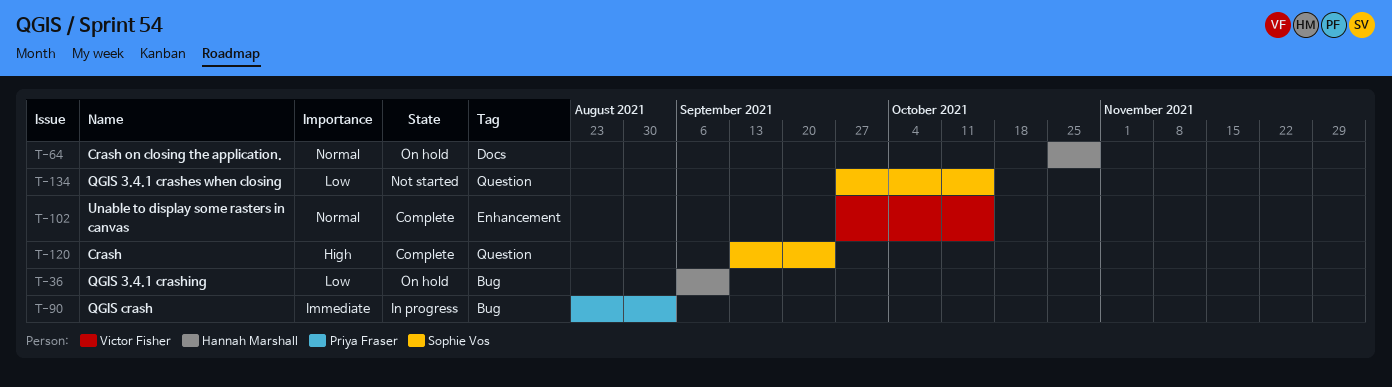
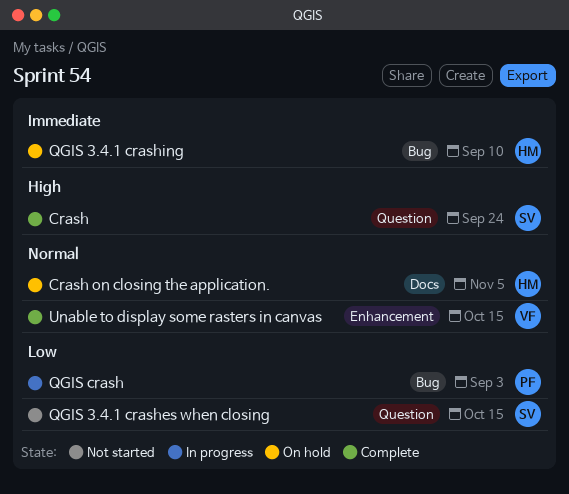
Crash on closing the application., due: Oct 29 -> Nov 5
QGIS 3.4.1 crashing, priority: Low -> Immediate
QGIS crash, priority: Immediate -> Low

